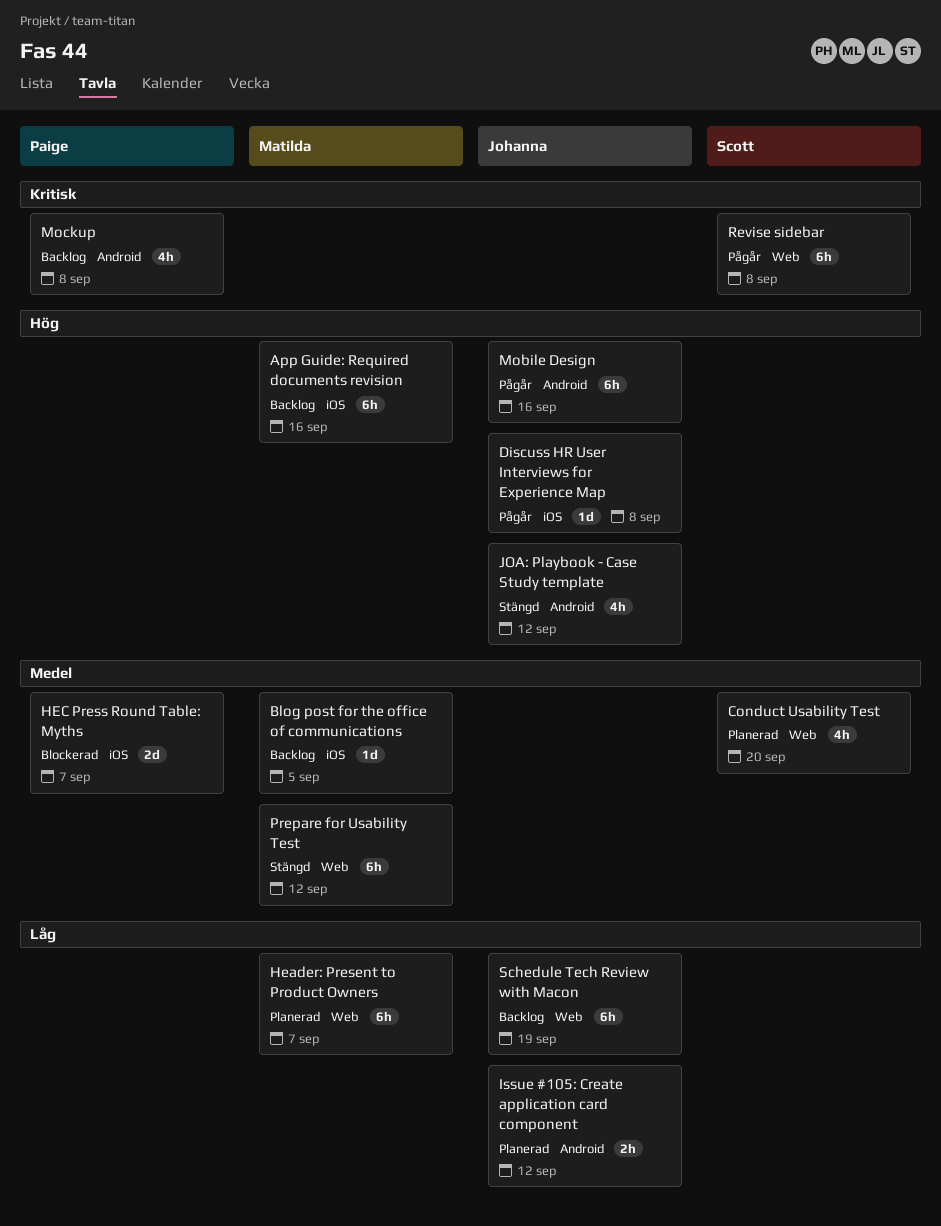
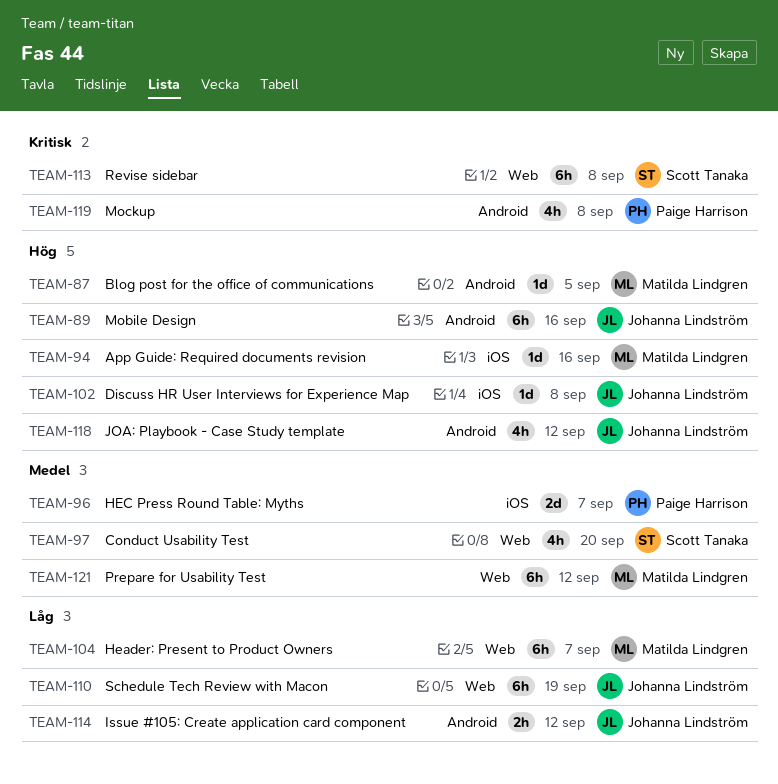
App Guide: Required documents revision, estimate: 6h -> 1d
Blog post for the office of communications, priority: Medel -> Hög
Blog post for the office of communications, label: iOS -> Android

